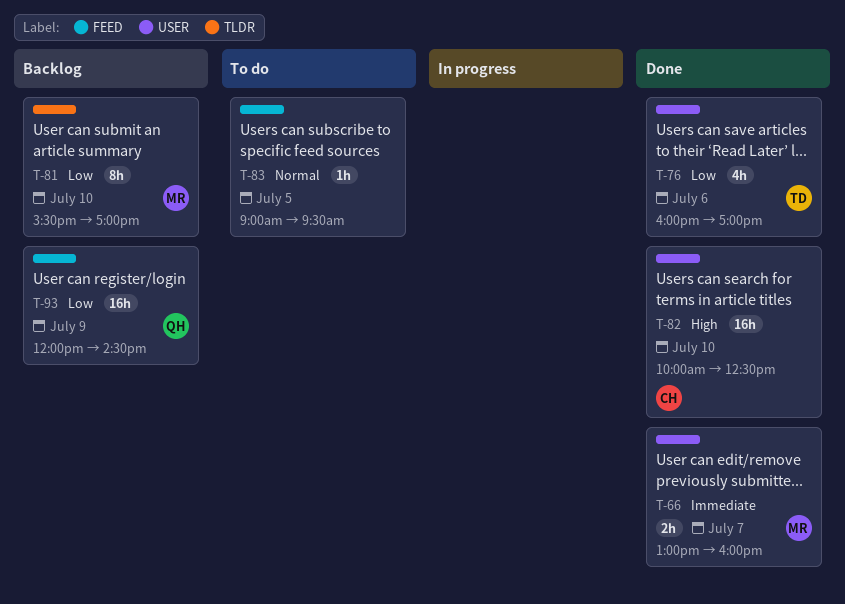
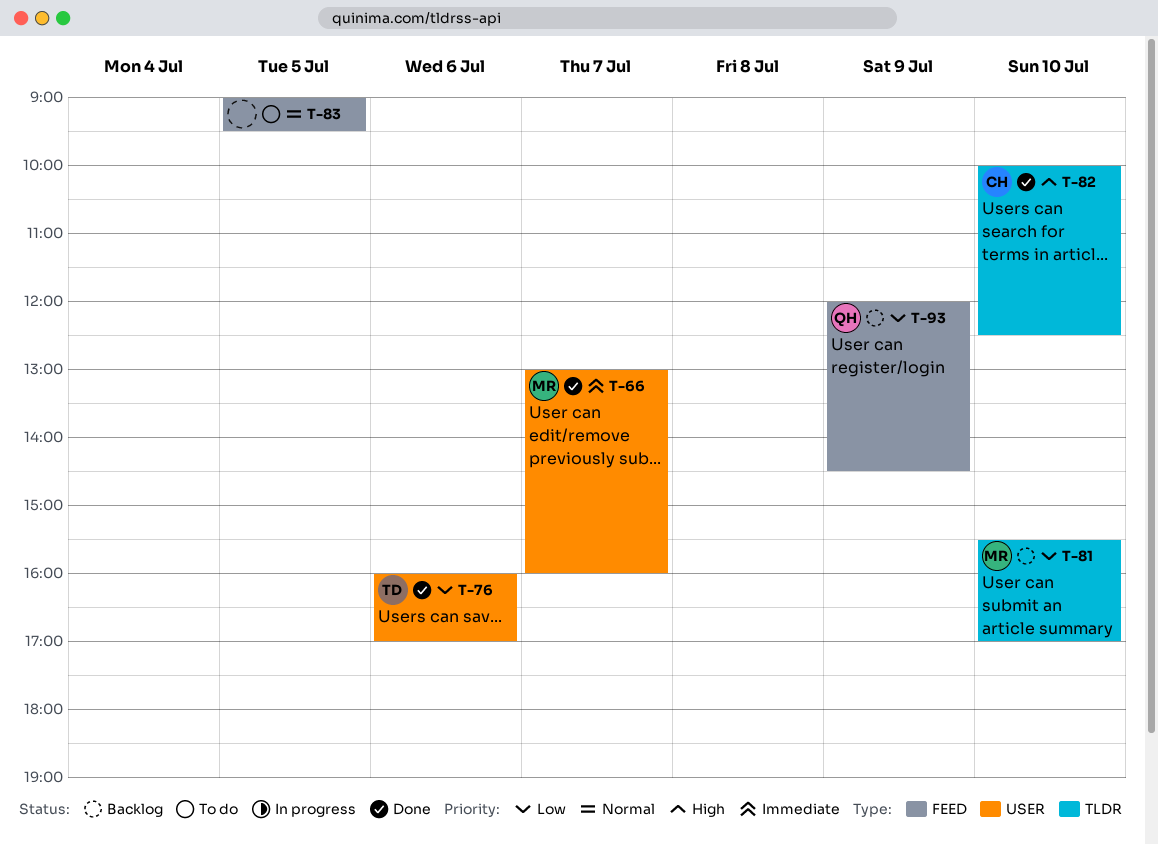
T-82, label: USER -> TLDR

